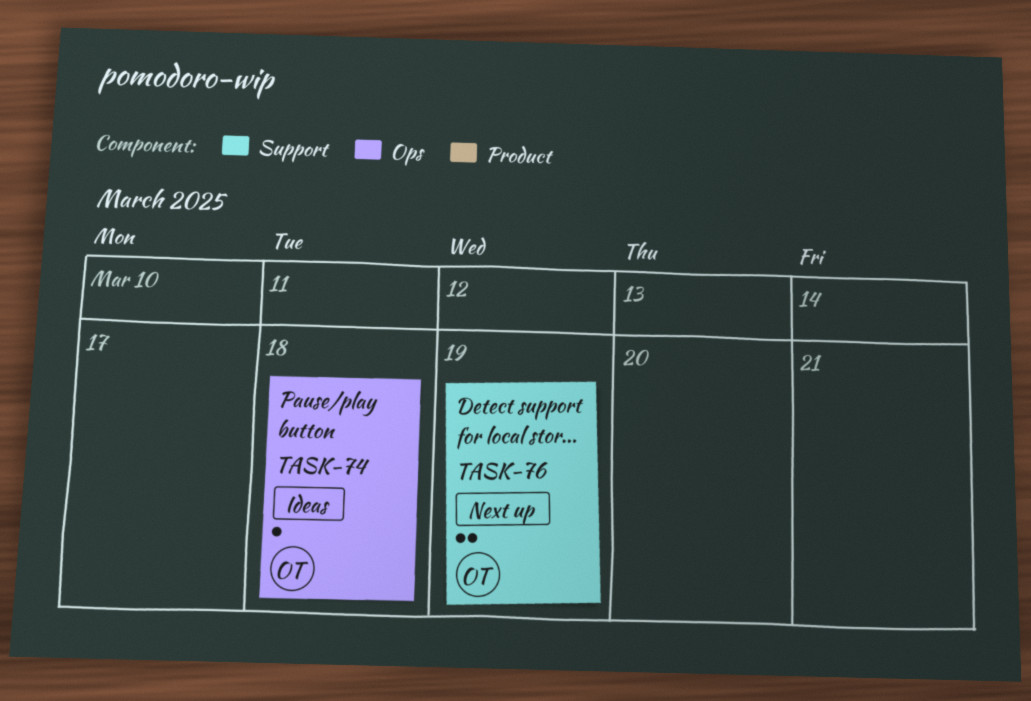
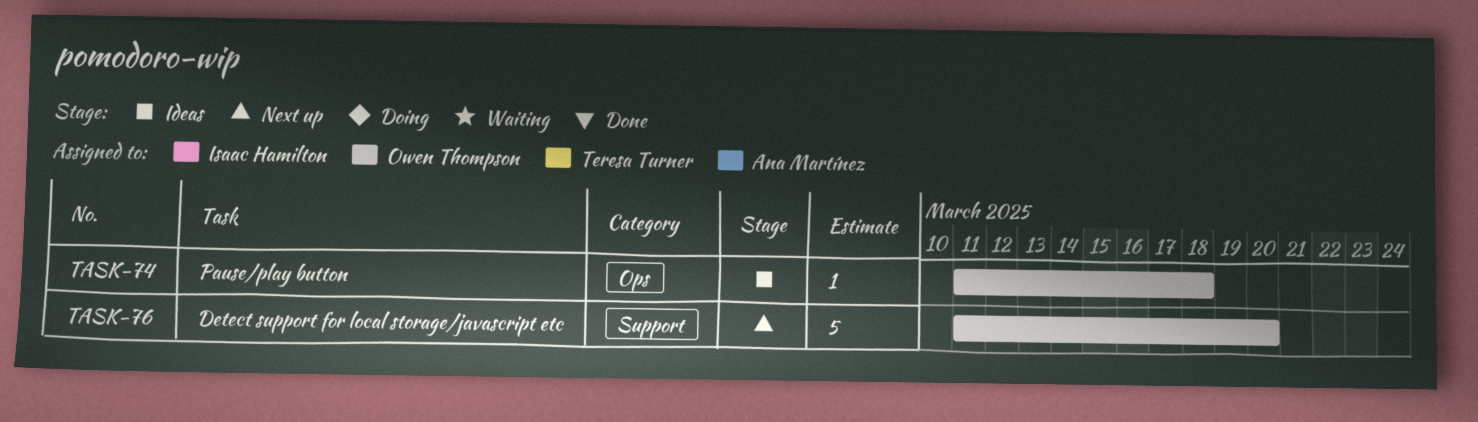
TASK-76, estimate: 2 -> 5
TASK-76, due: Mar 19 -> Mar 20

